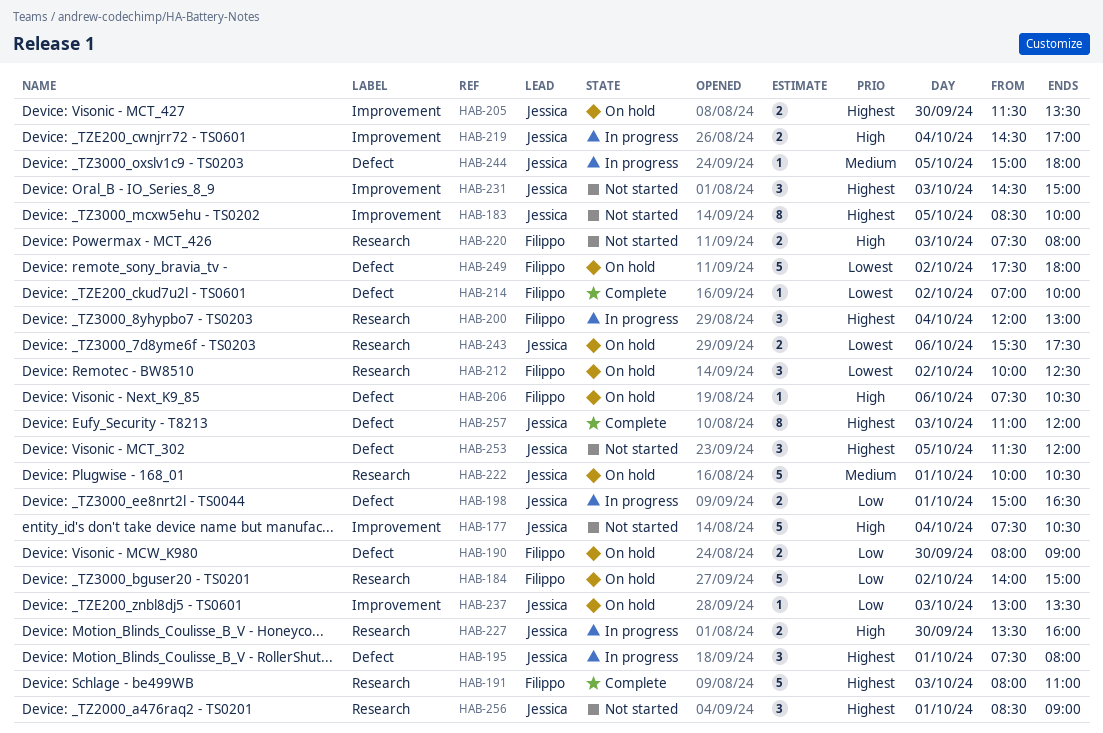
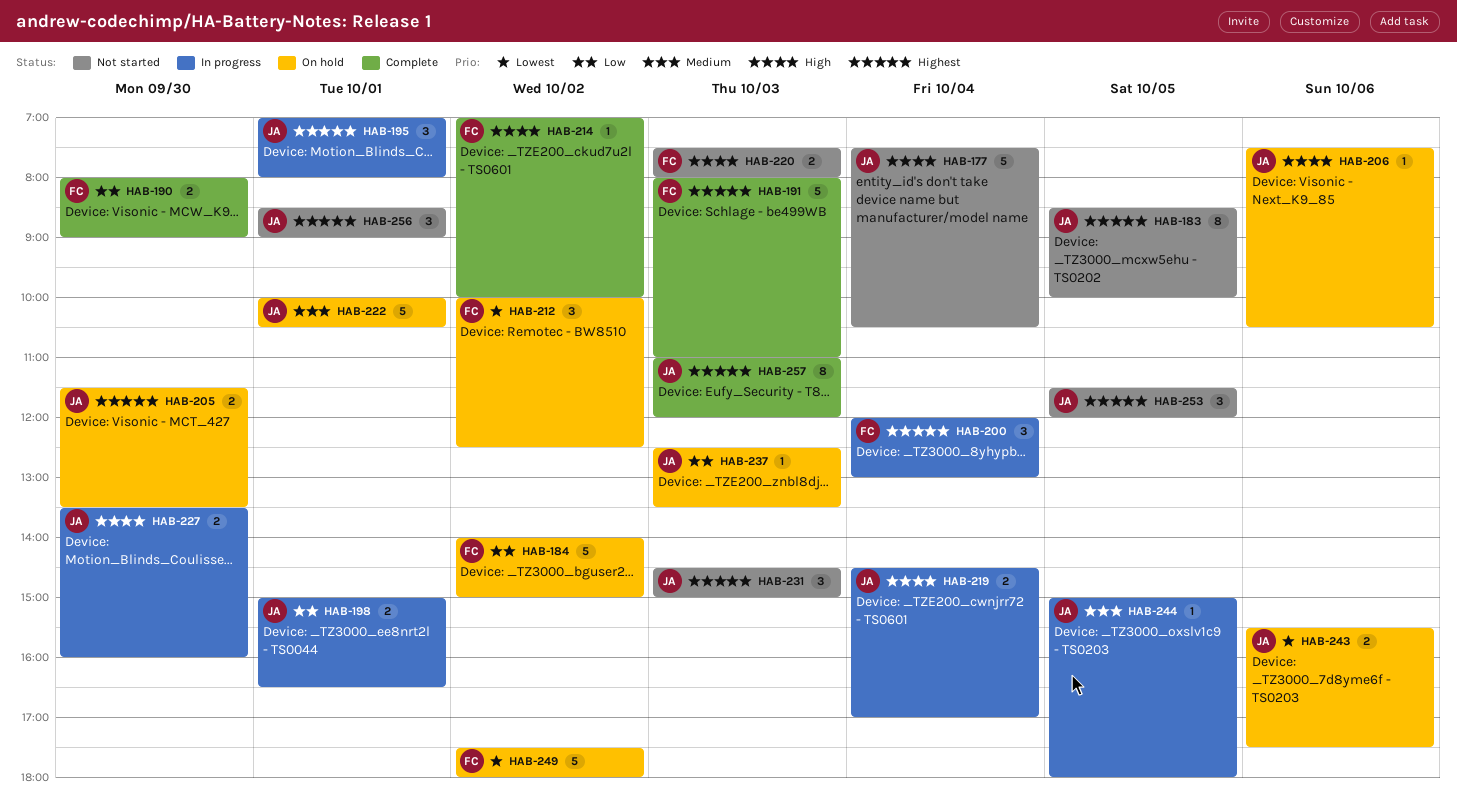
HAB-190, status: On hold -> Complete
HAB-195, begins: 07:30 -> 07:00
HAB-206, owner: Filippo -> Jessica
HAB-214, priority: Lowest -> High
HAB-237, begins: 13:00 -> 12:30

